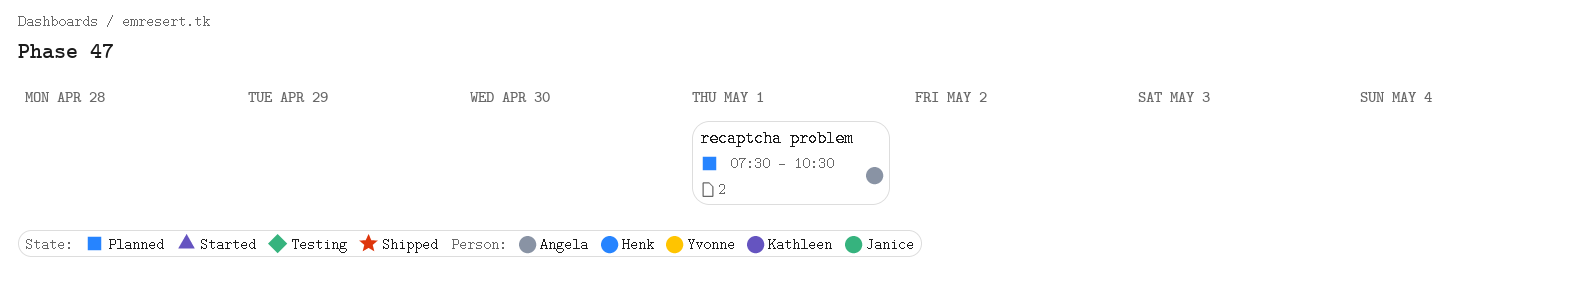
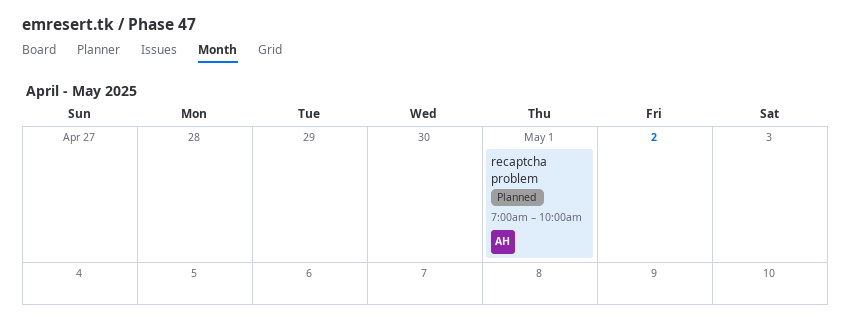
recaptcha problem, begins: 07:30 -> 07:00
recaptcha problem, ends: 10:30 -> 10:00

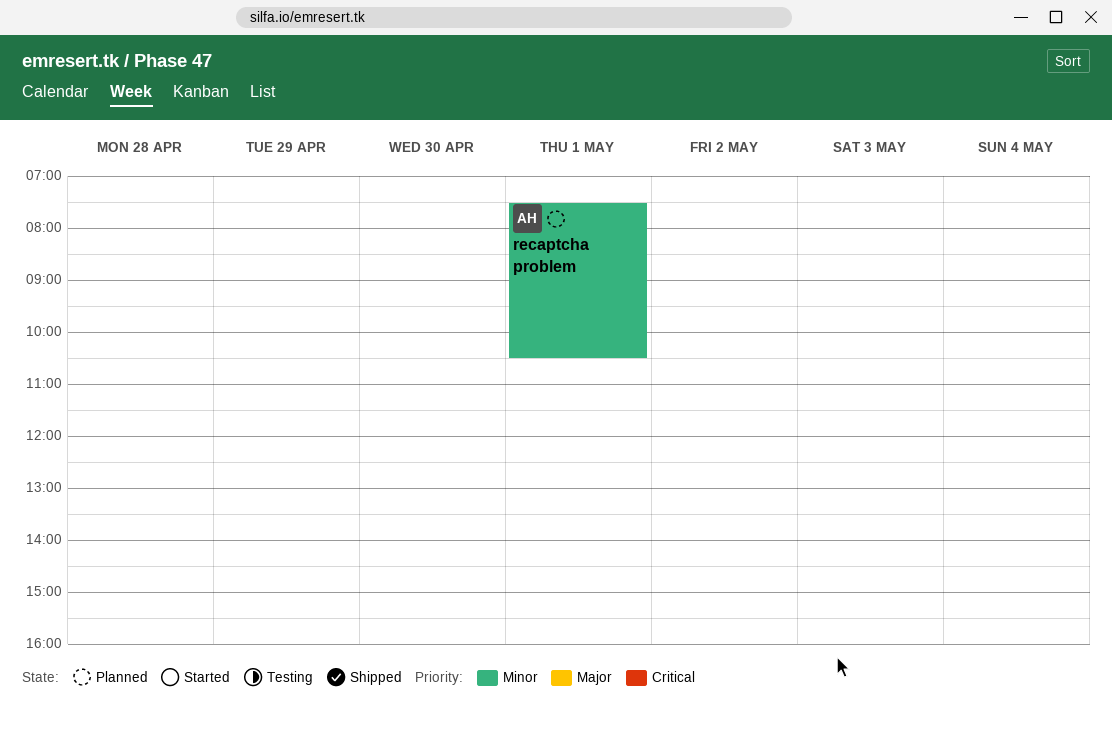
recaptcha problem, begins: 07:00 -> 07:30
recaptcha problem, ends: 10:00 -> 10:30

